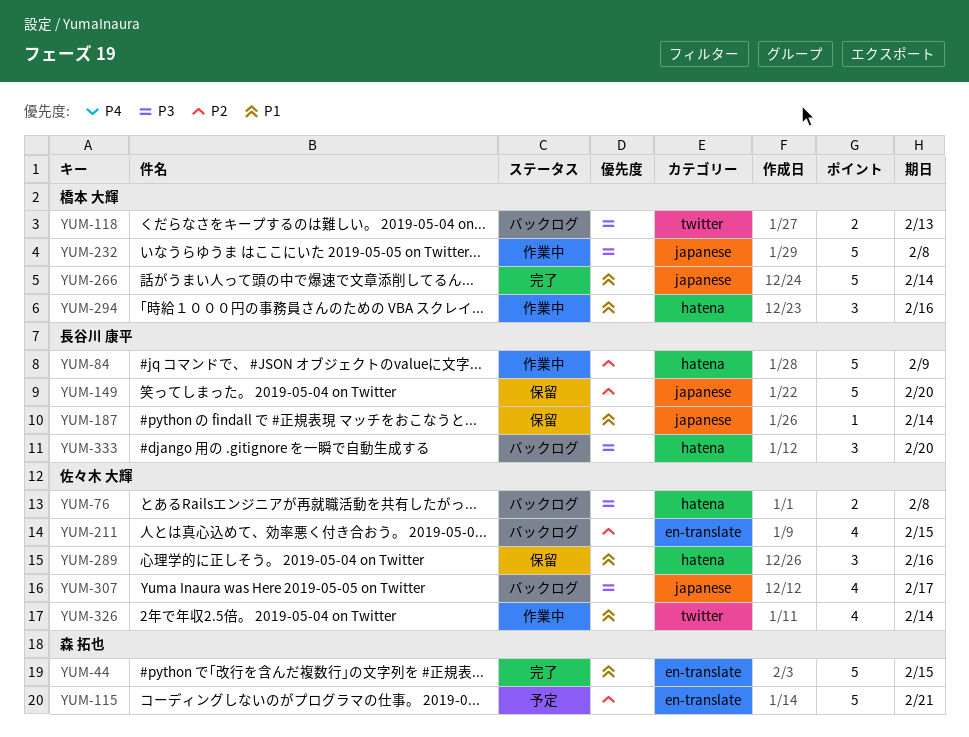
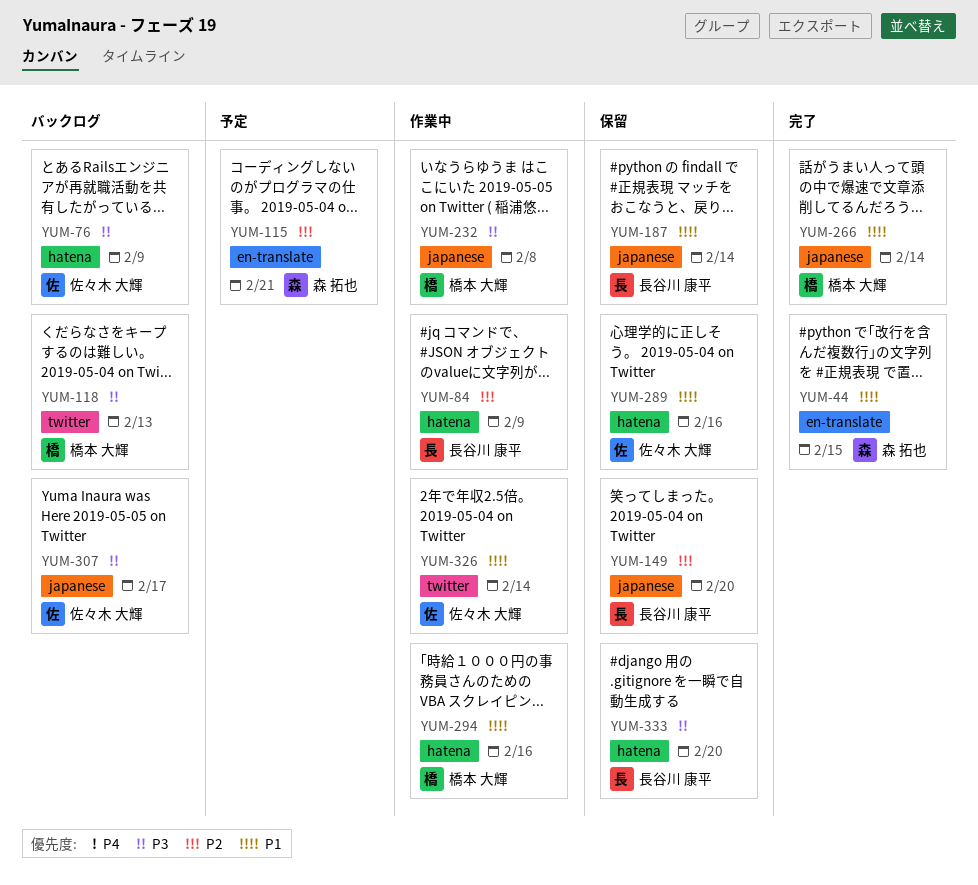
YUM-76, due: Feb 8 -> Feb 9
YUM-211: present -> none
YUM-333, status: バックログ -> 保留

